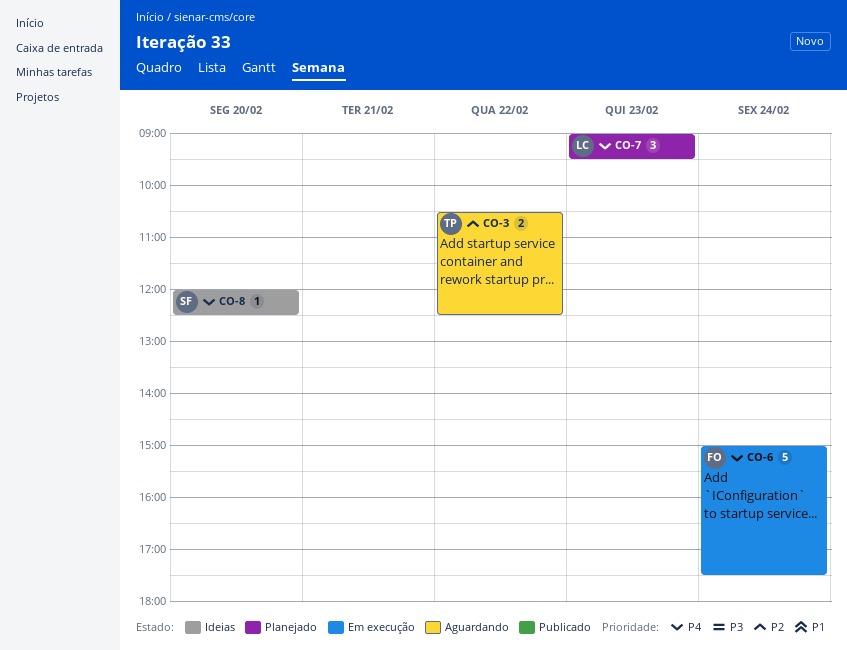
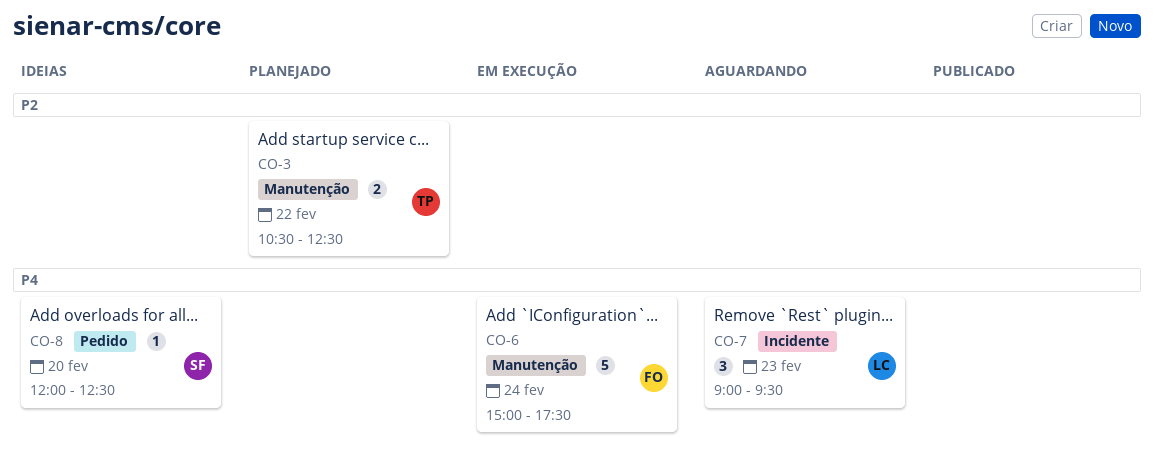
CO-3, status: Aguardando -> Planejado
CO-7, status: Planejado -> Aguardando

